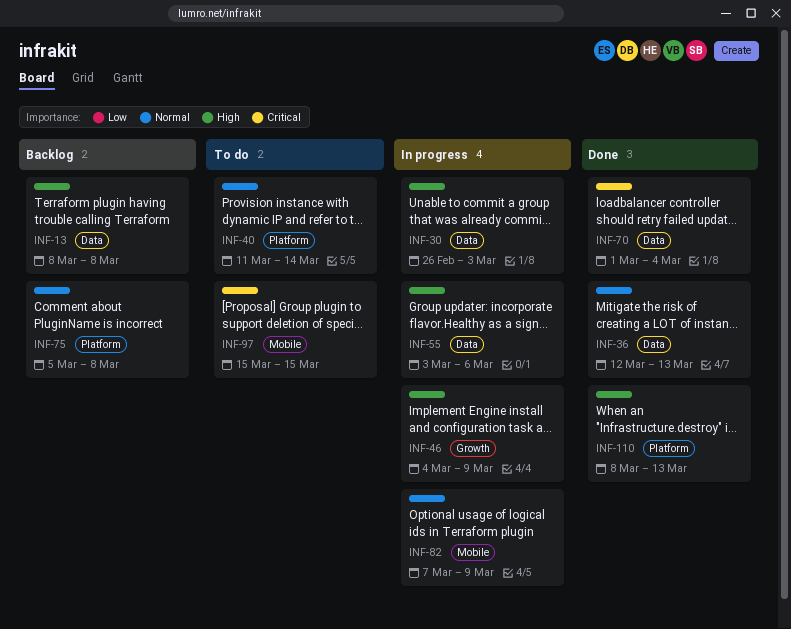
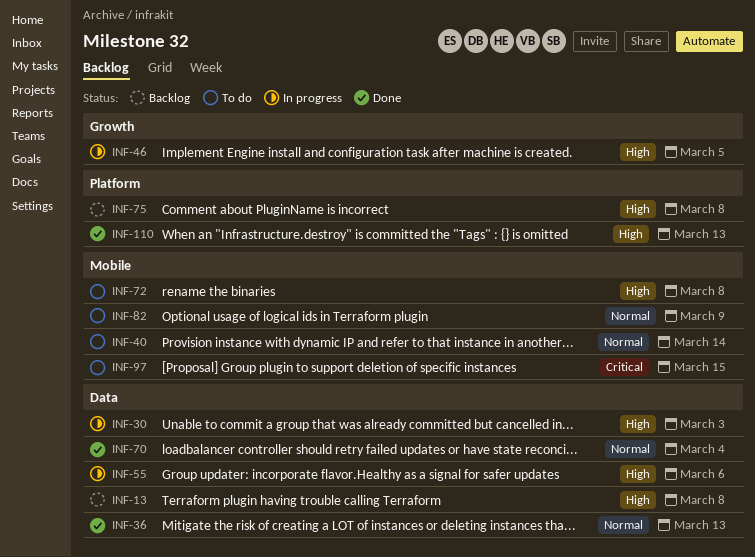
INF-40, label: Platform -> Mobile
INF-46, due: Mar 9 -> Mar 5
INF-70, priority: Critical -> Normal
INF-72: none -> present
INF-75, priority: Normal -> High
INF-82, status: In progress -> To do

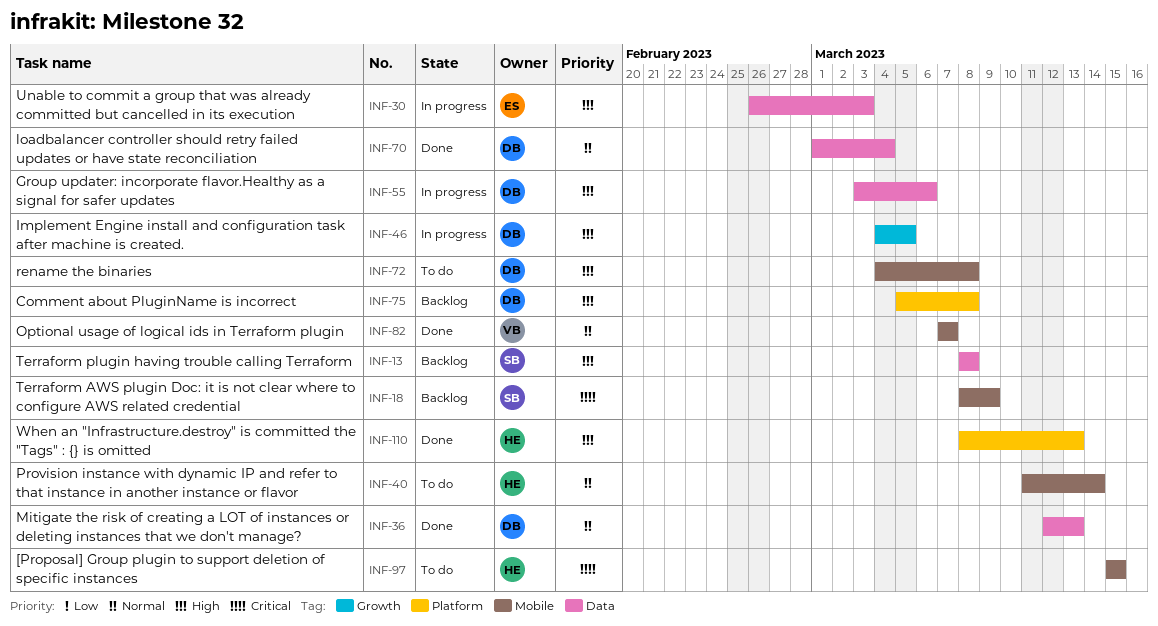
INF-18: none -> present
INF-82, status: To do -> Done
INF-82, due: Mar 9 -> Mar 7

